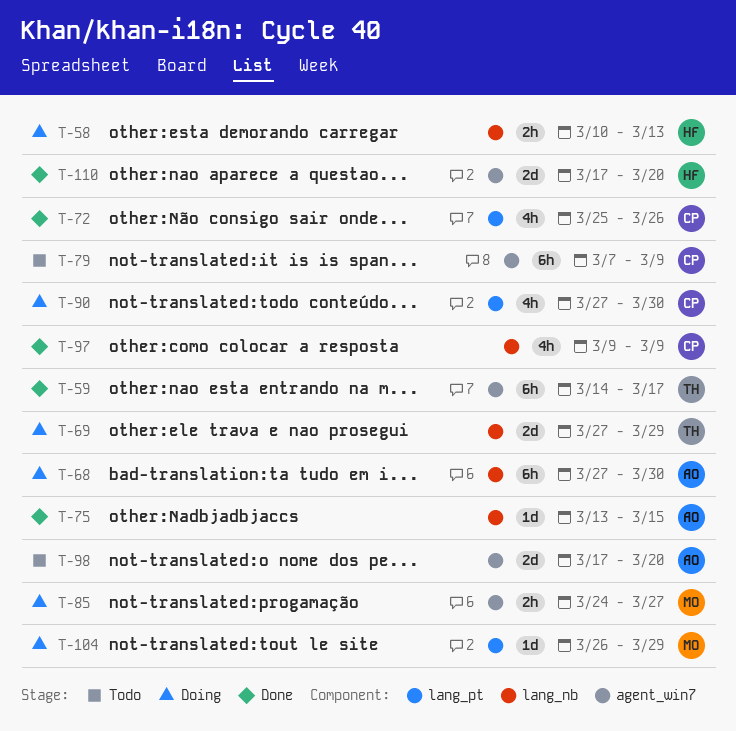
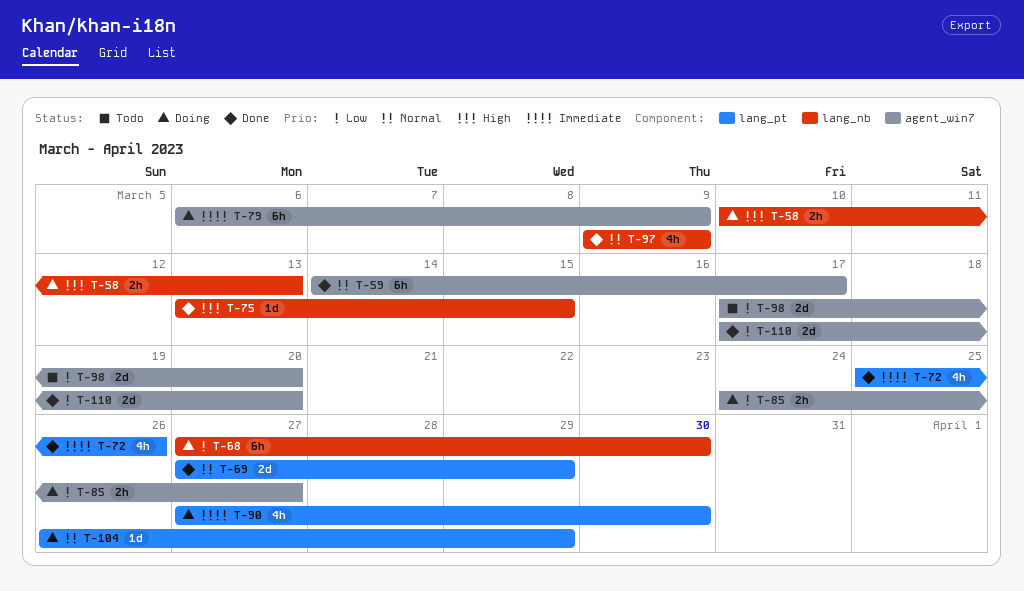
T-69, status: Doing -> Done
T-69, label: lang_nb -> lang_pt
T-79, status: Todo -> Doing
T-79, start: Mar 7 -> Mar 6

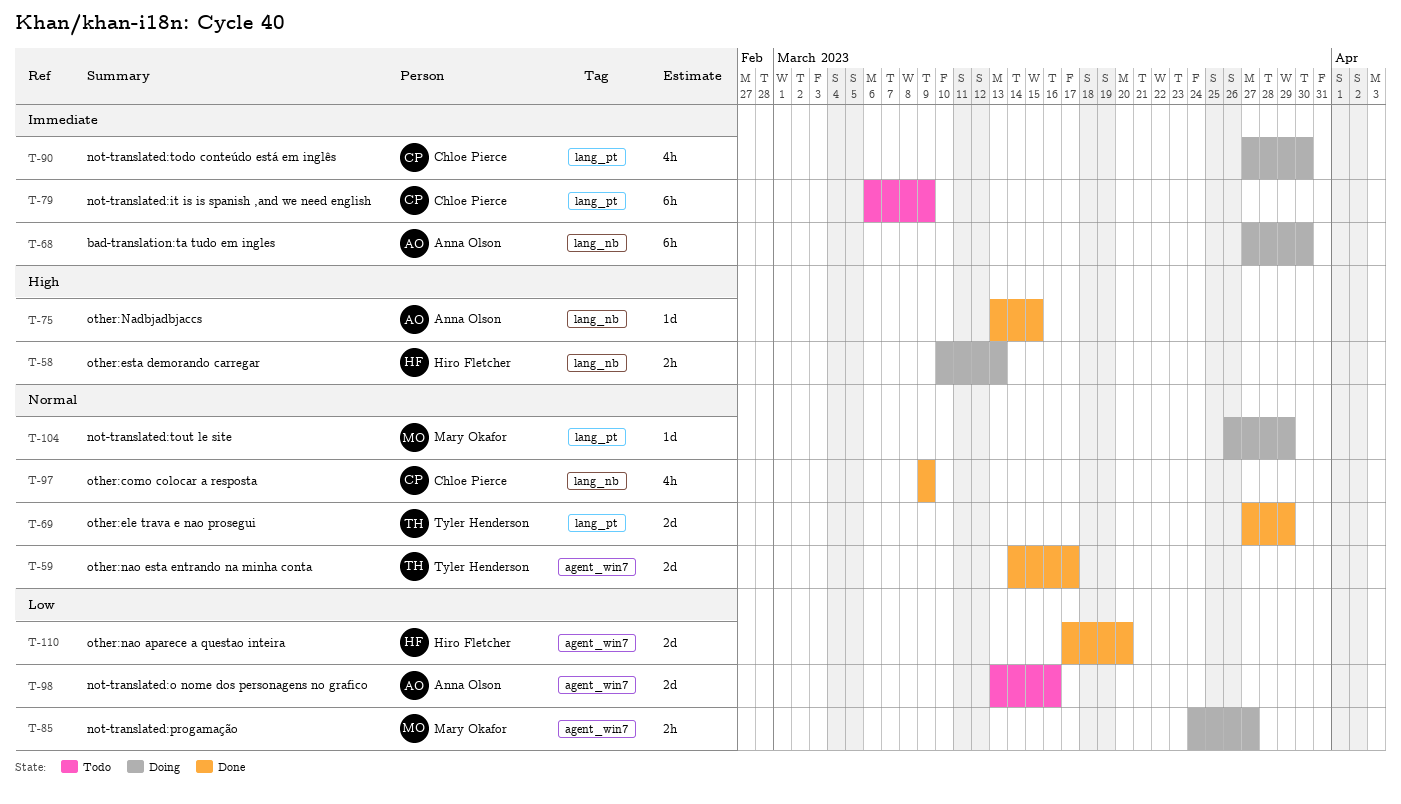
T-59, estimate: 6h -> 2d
T-68, priority: Low -> Immediate
T-72: present -> none
T-79, status: Doing -> Todo
T-79, label: agent_win7 -> lang_pt
T-98, start: Mar 17 -> Mar 13
T-98, due: Mar 20 -> Mar 16

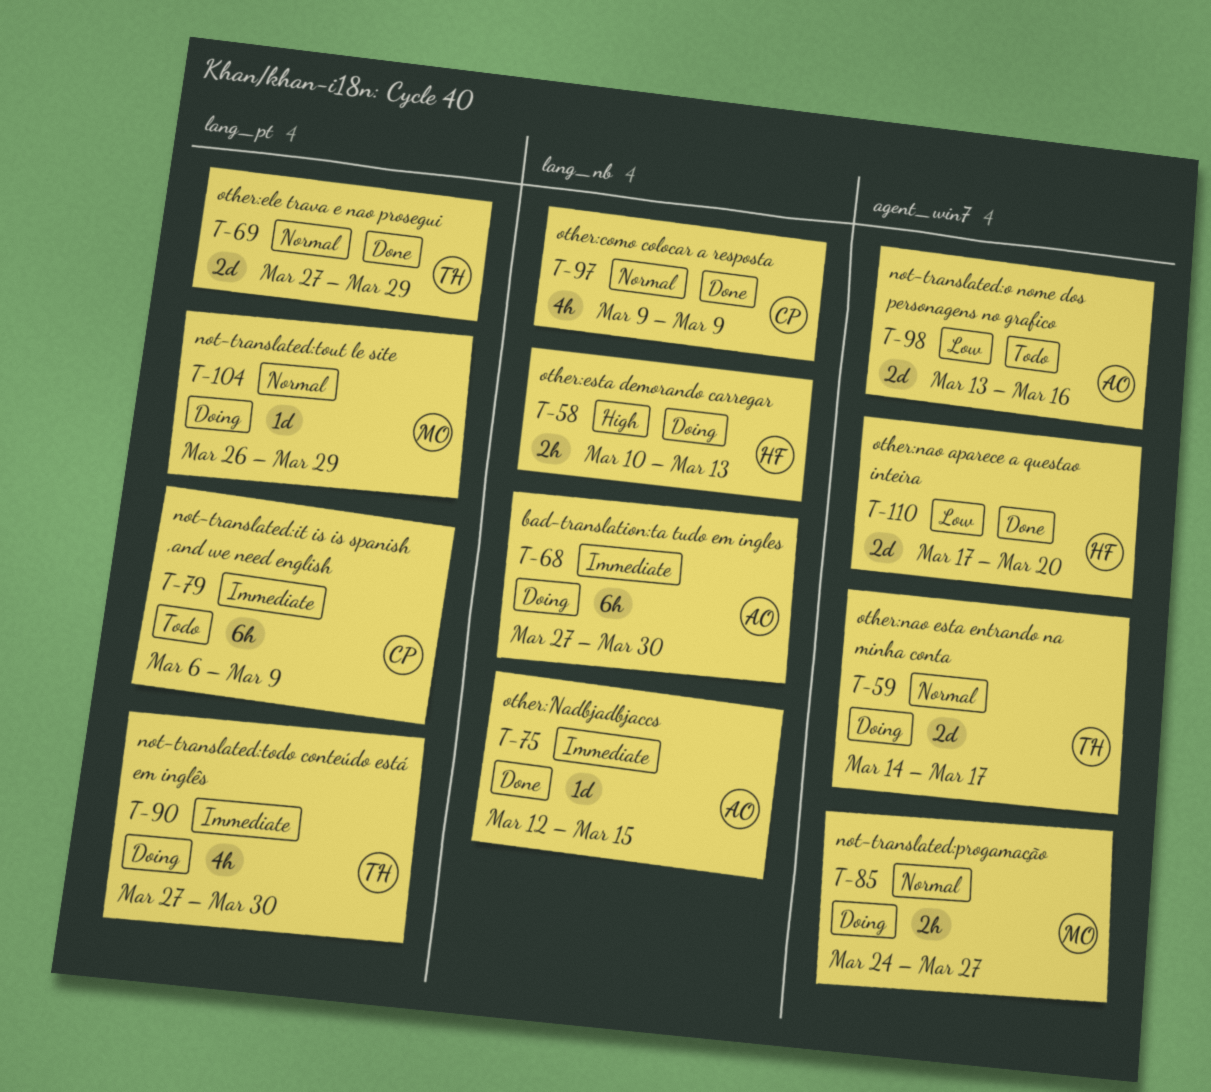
T-59, status: Done -> Doing
T-75, priority: High -> Immediate
T-75, start: Mar 13 -> Mar 12
T-85, priority: Low -> Normal
T-90, owner: Chloe Pierce -> Tyler Henderson

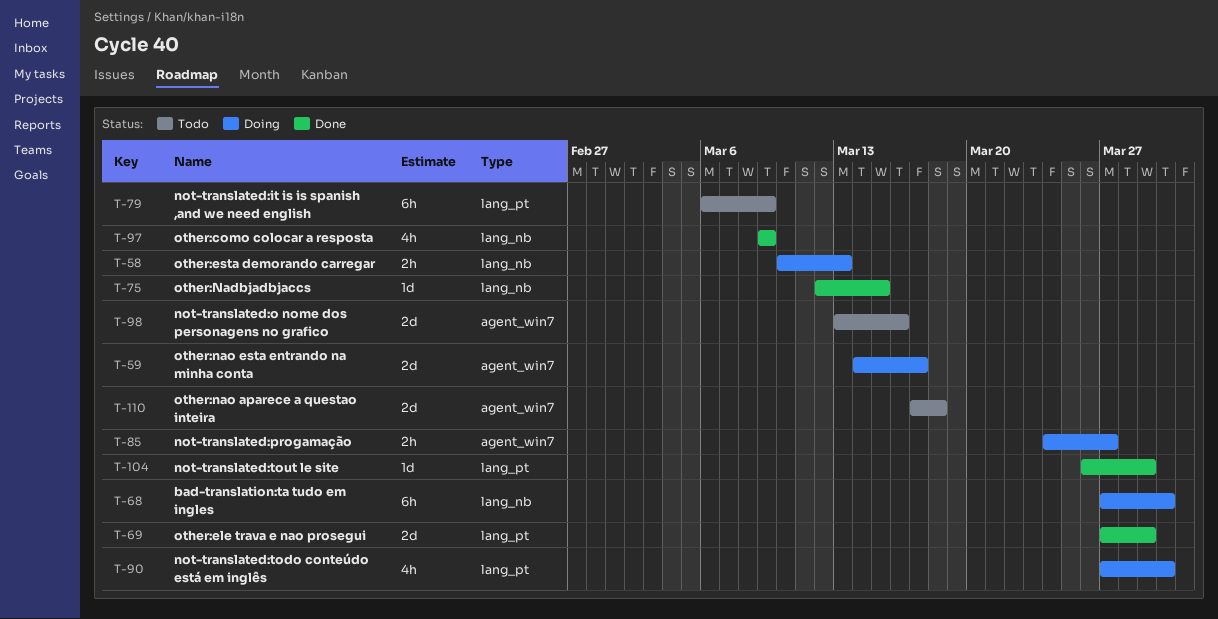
T-104, status: Doing -> Done
T-110, status: Done -> Todo
T-110, due: Mar 20 -> Mar 18

